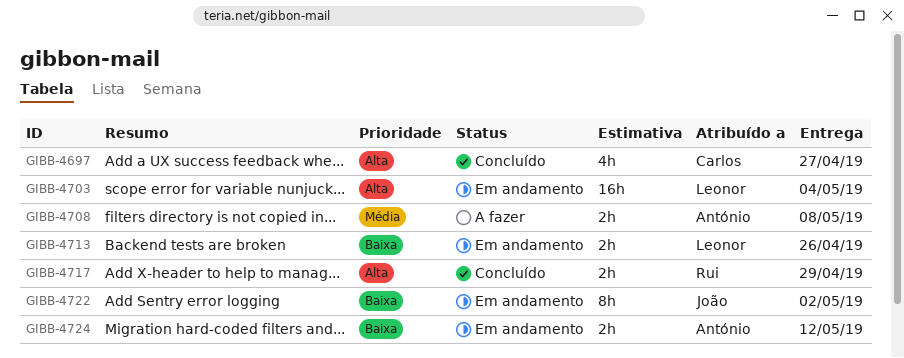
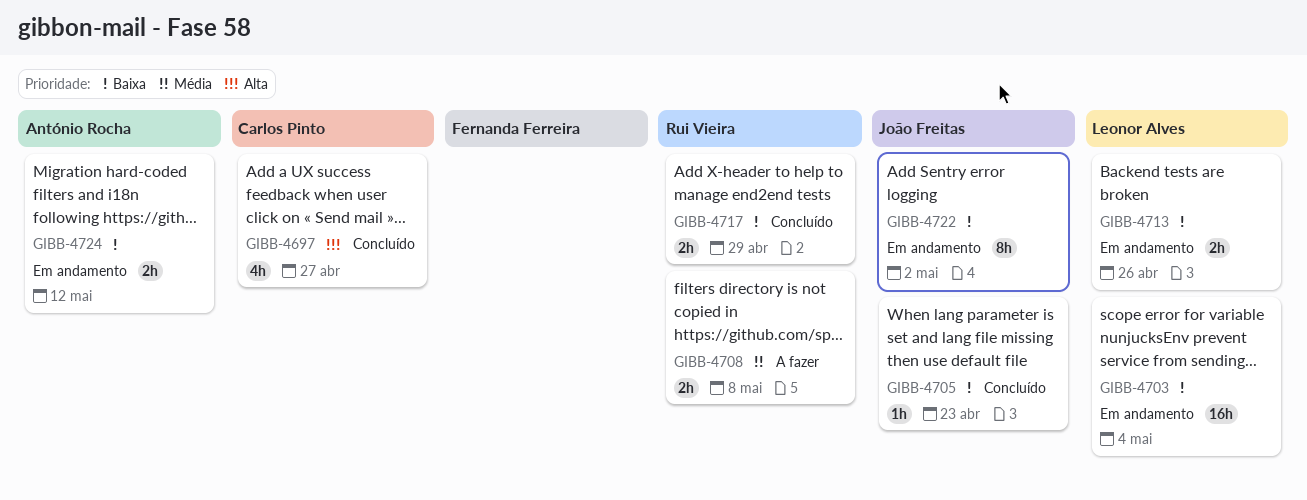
GIBB-4703, priority: Alta -> Baixa
GIBB-4705: none -> present
GIBB-4708, owner: António Rocha -> Rui Vieira
GIBB-4717, priority: Alta -> Baixa

